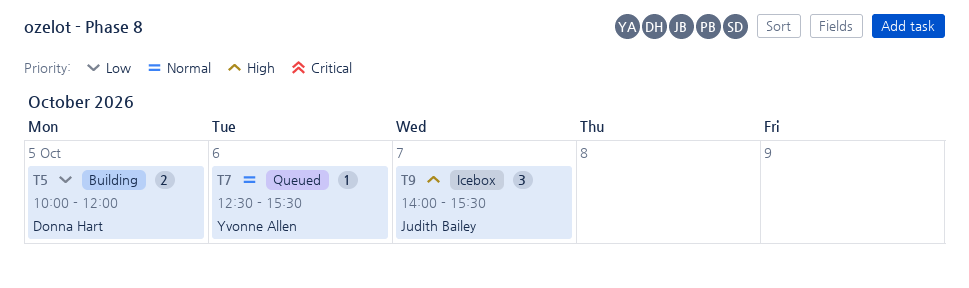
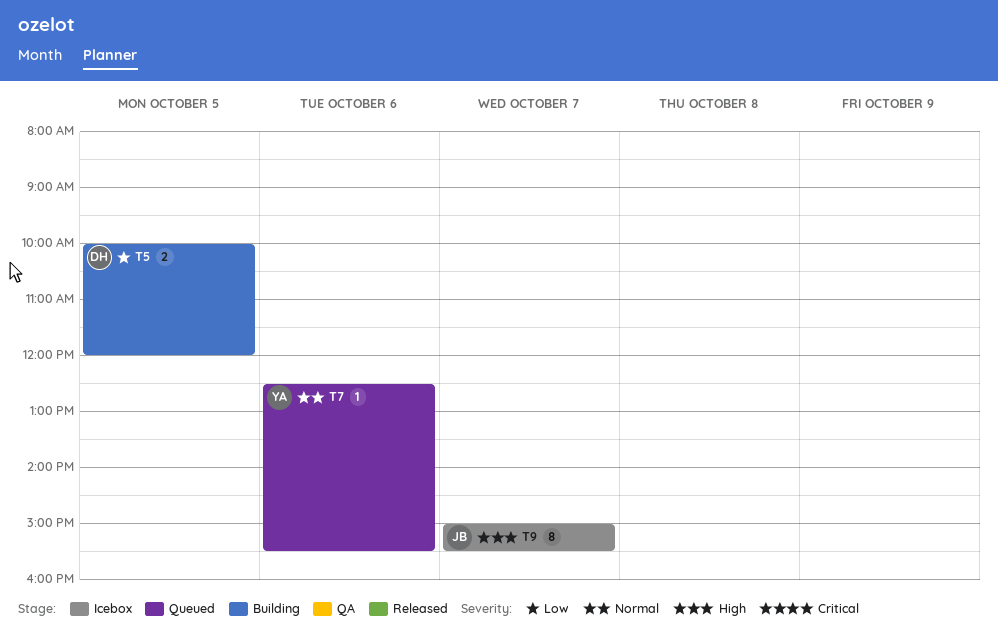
T9, estimate: 3 -> 8
T9, begins: 14:00 -> 15:00

